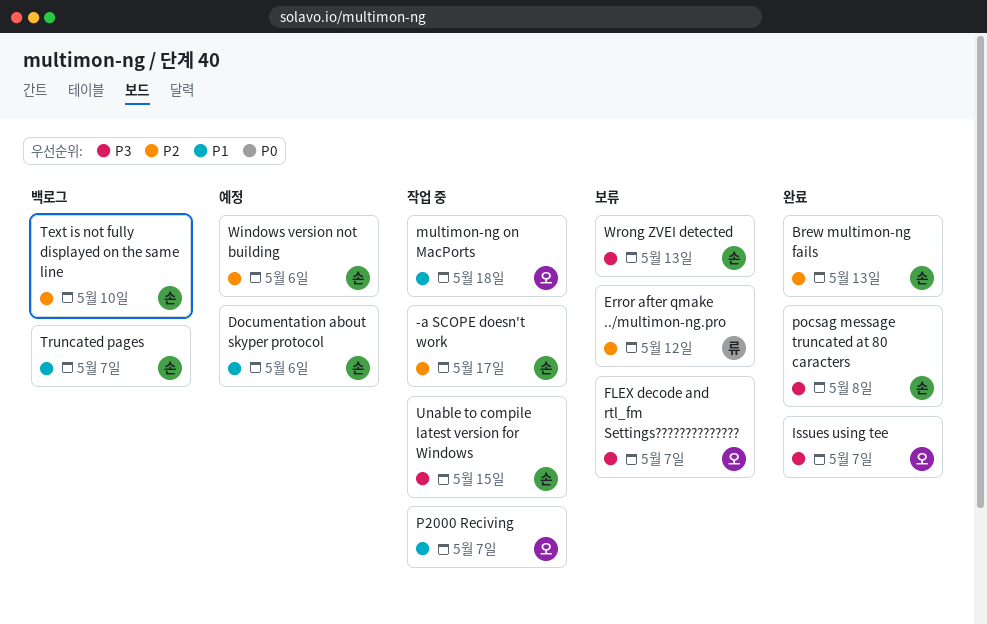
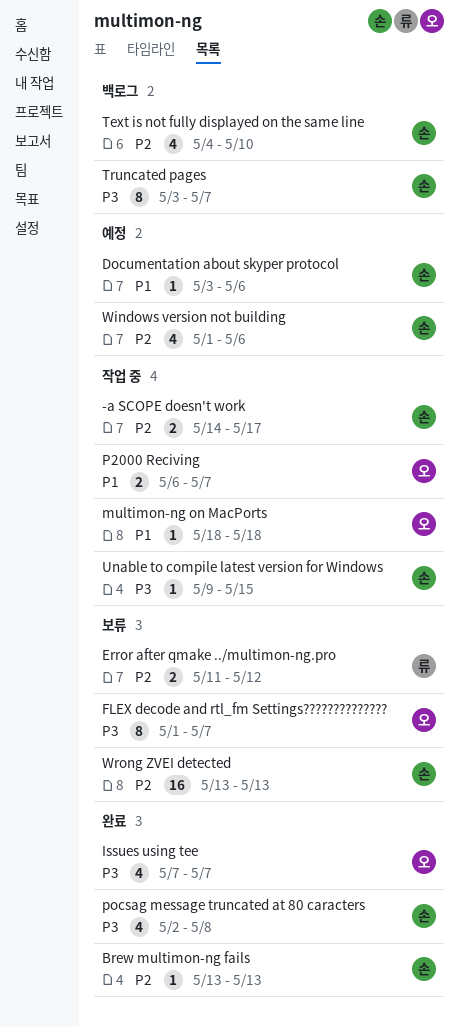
Truncated pages, priority: P1 -> P3
Wrong ZVEI detected, priority: P3 -> P2

